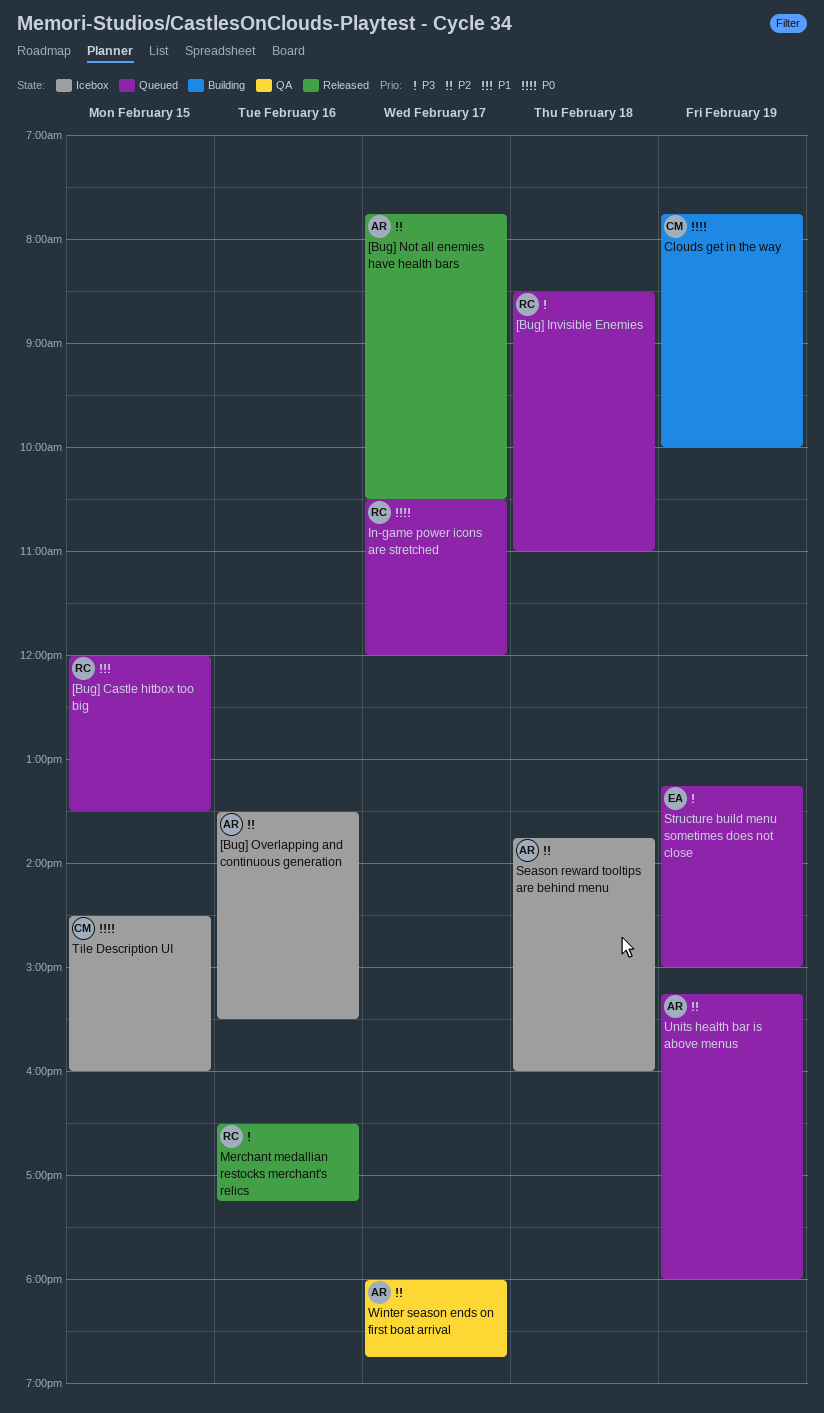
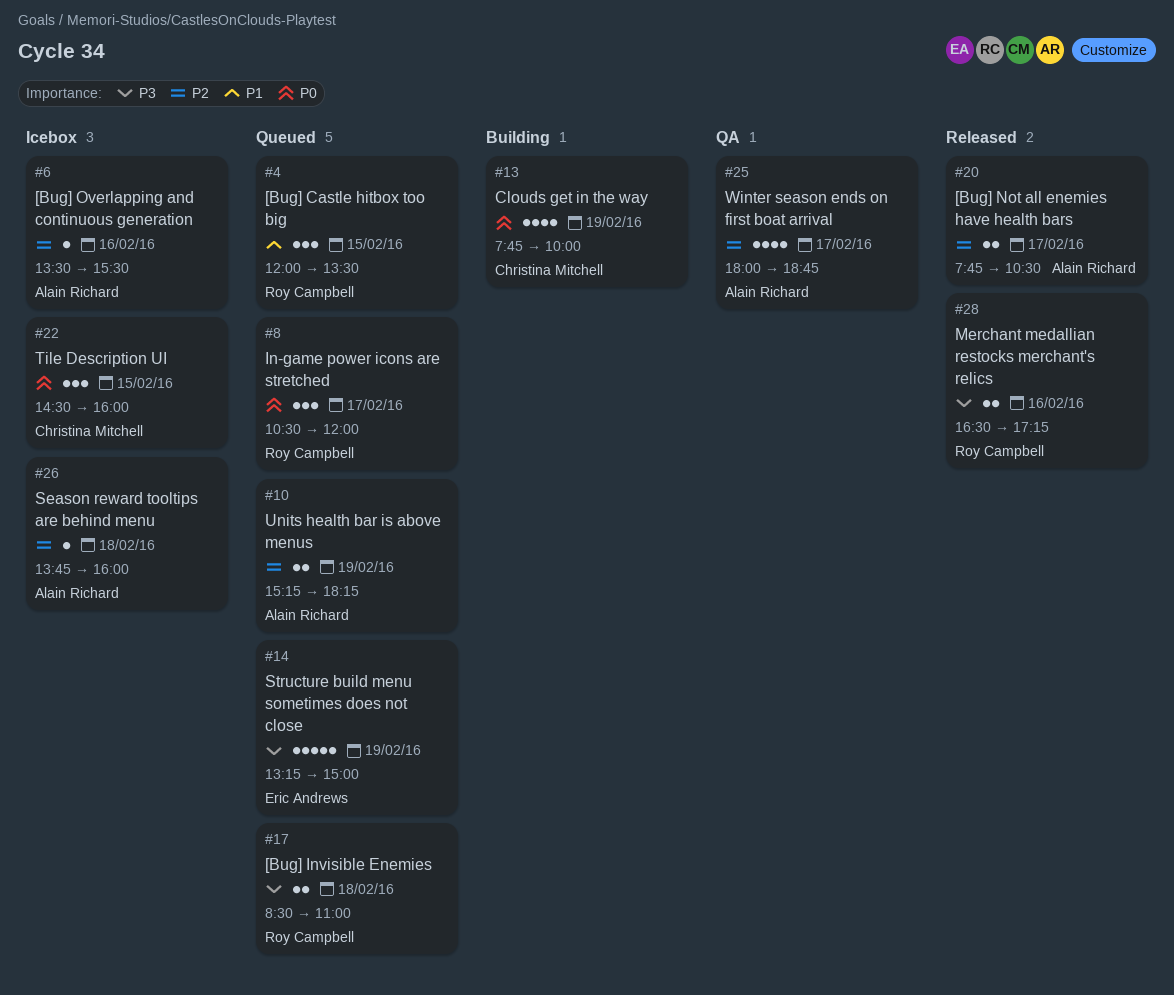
Units health bar is above menus, ends: 18:00 -> 18:15

